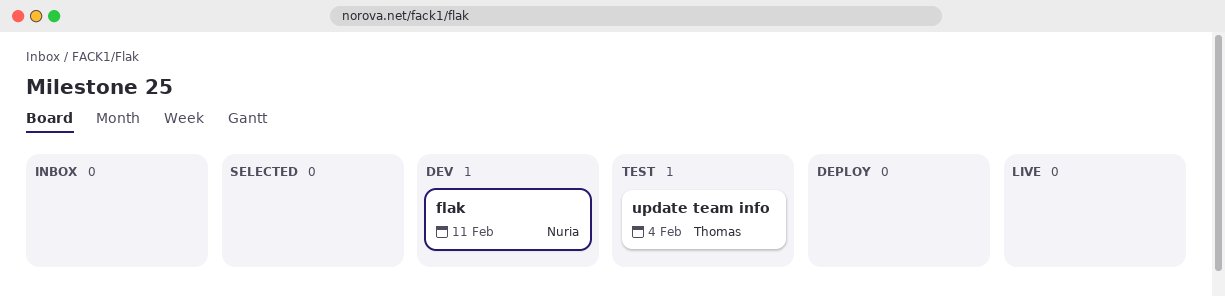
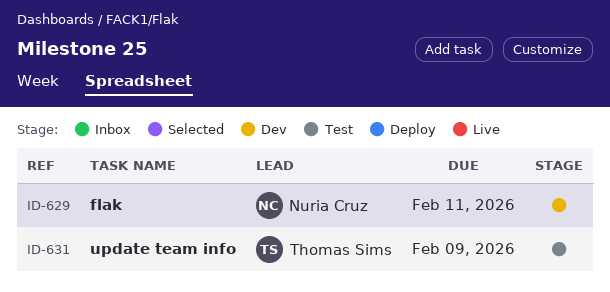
update team info, due: Feb 4 -> Feb 9

